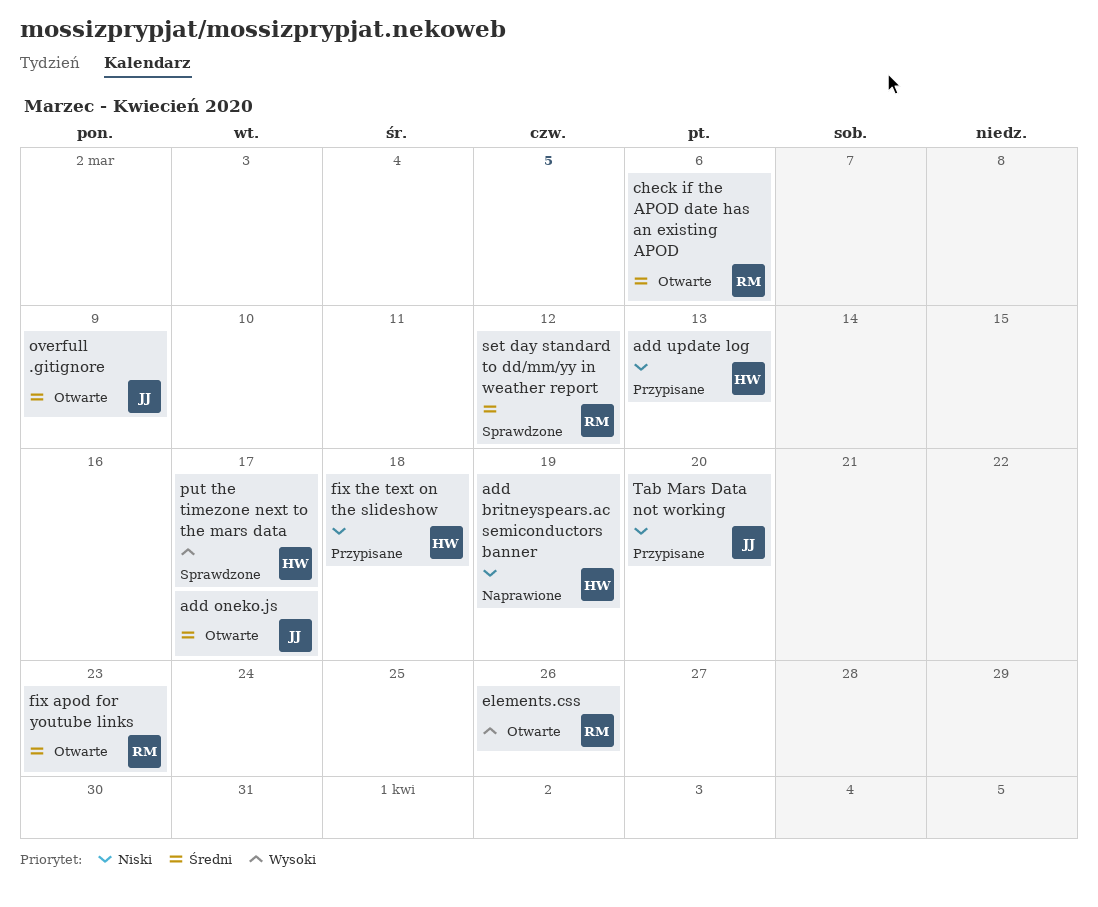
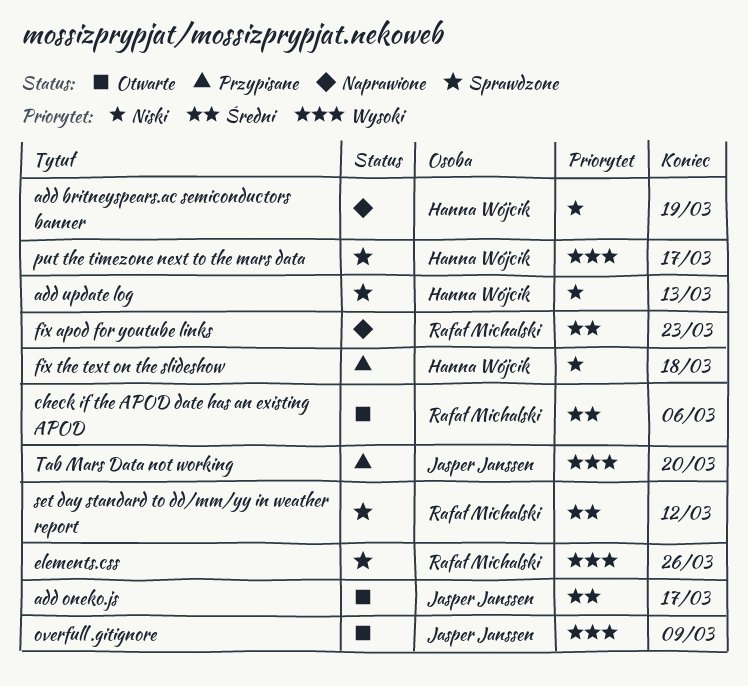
add update log, status: Przypisane -> Sprawdzone
elements.css, status: Otwarte -> Sprawdzone
fix apod for youtube links, status: Otwarte -> Naprawione
overfull .gitignore, priority: Średni -> Wysoki
Tab Mars Data not working, priority: Niski -> Wysoki

